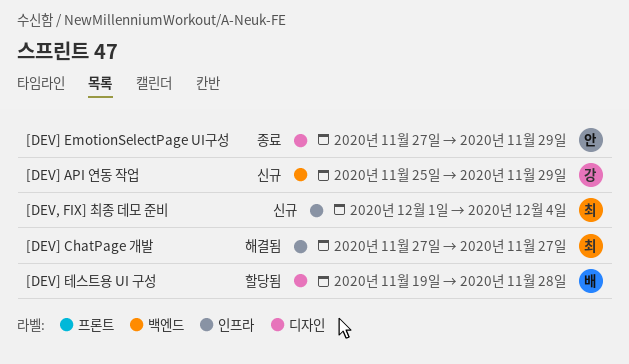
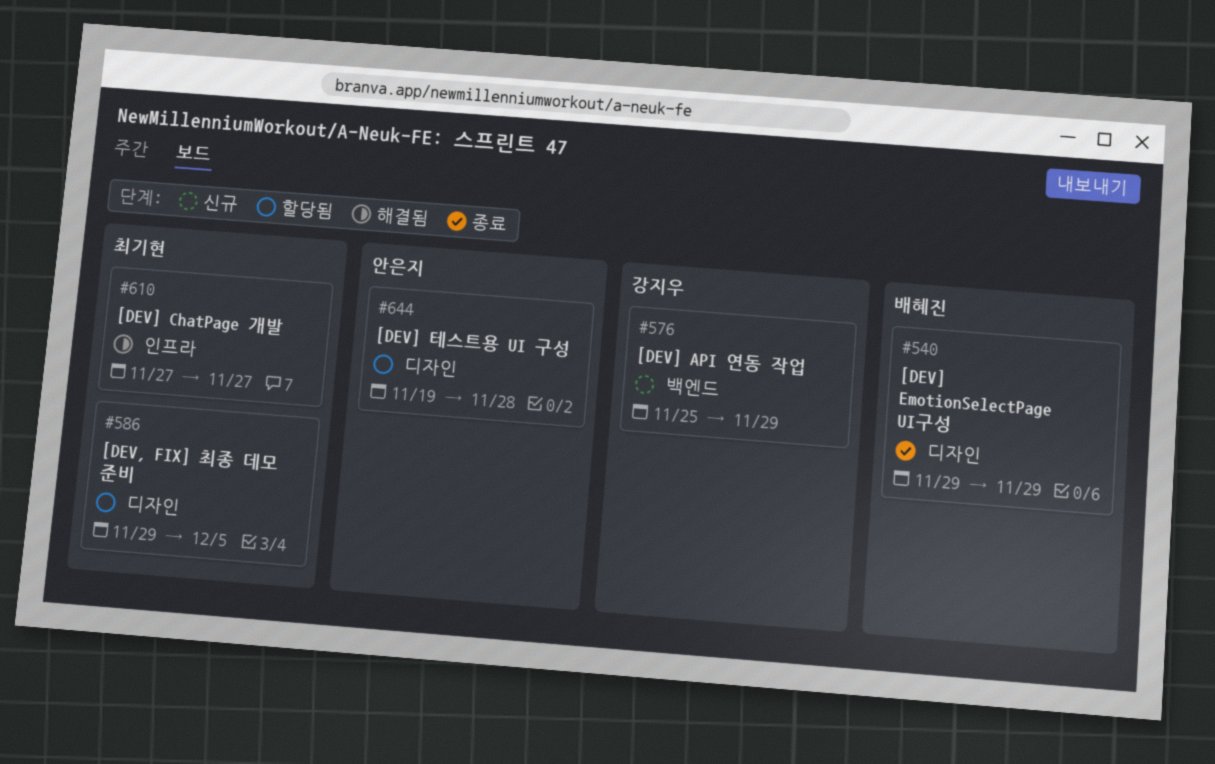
[DEV, FIX] 최종 데모 준비, status: 신규 -> 할당됨
[DEV, FIX] 최종 데모 준비, label: 인프라 -> 디자인
[DEV, FIX] 최종 데모 준비, start: Dec 1 -> Nov 29
[DEV, FIX] 최종 데모 준비, due: Dec 4 -> Dec 5
[DEV] EmotionSelectPage UI구성, owner: 안은지 -> 배혜진
[DEV] EmotionSelectPage UI구성, start: Nov 27 -> Nov 29
[DEV] 테스트용 UI 구성, owner: 배혜진 -> 안은지

